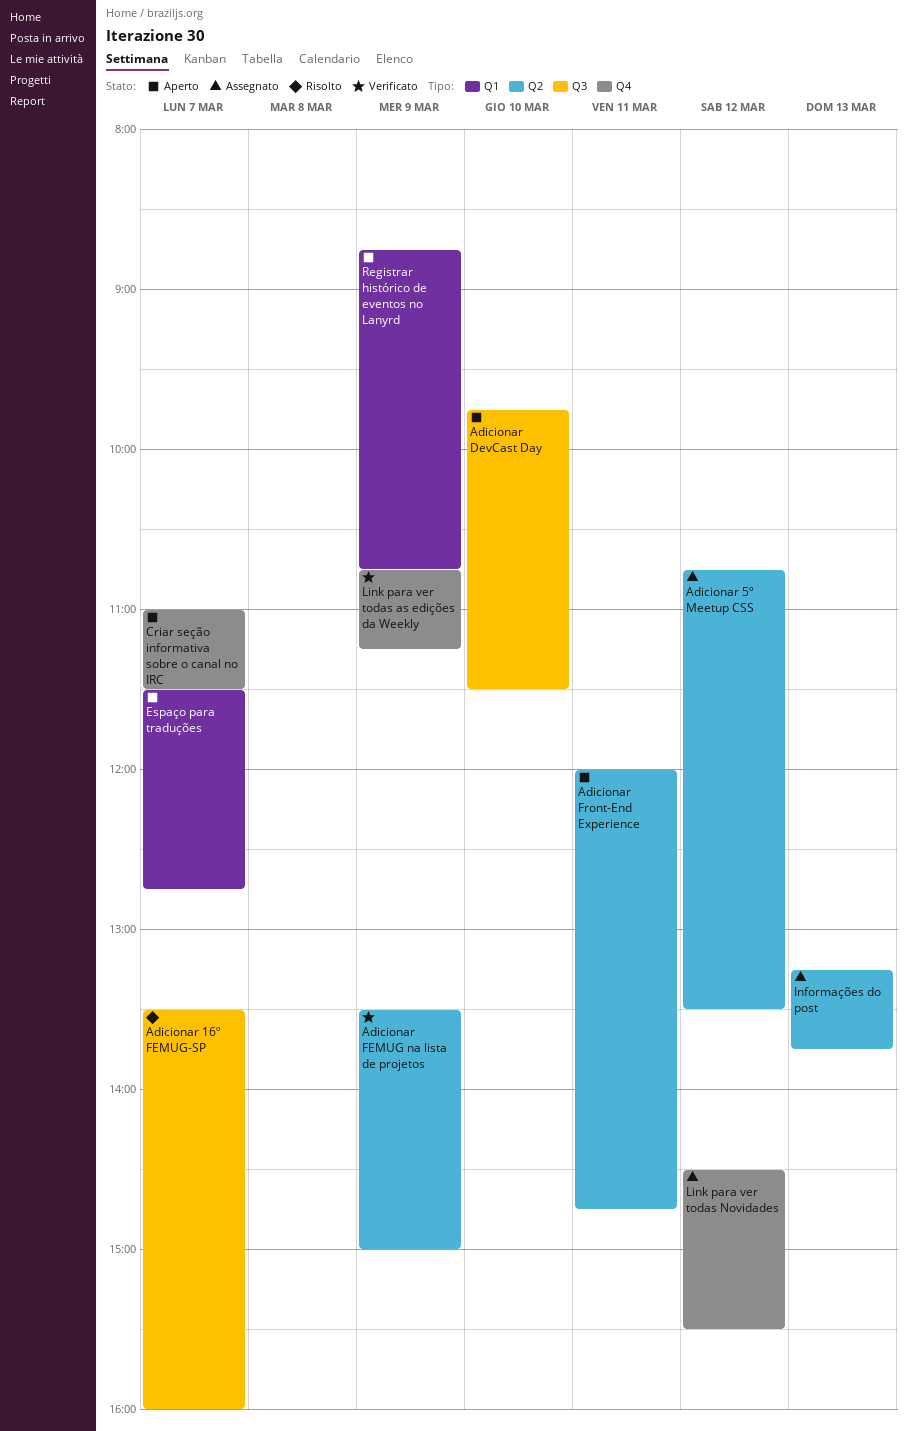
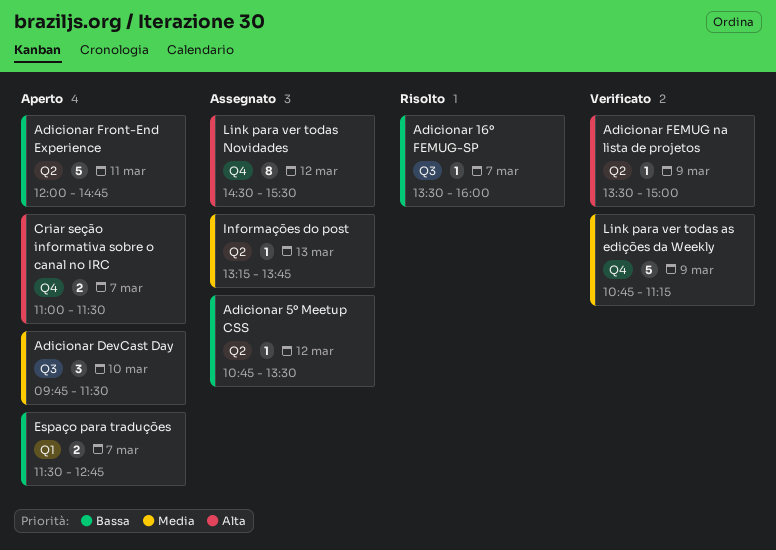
Registrar histórico de eventos no Lanyrd: present -> none

